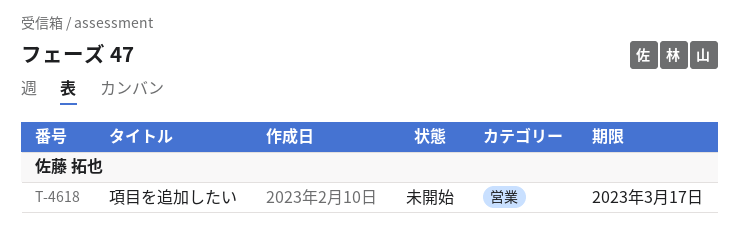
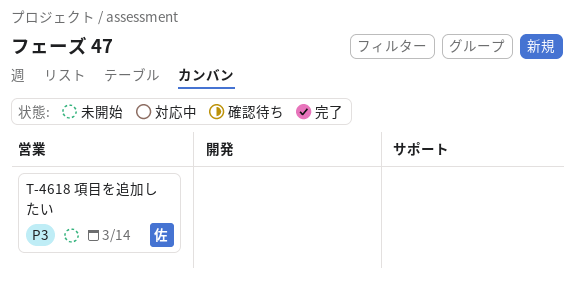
T-4618, due: Mar 17 -> Mar 14

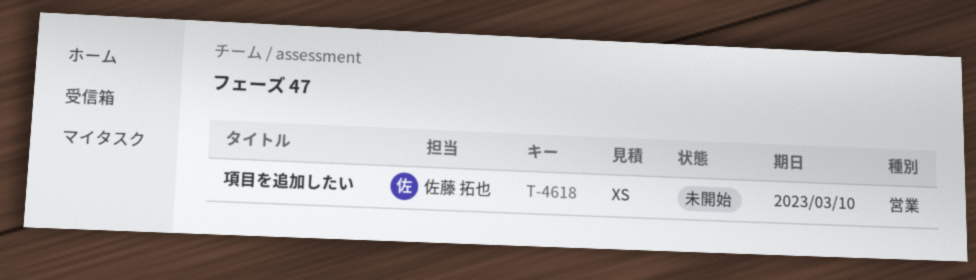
T-4618, due: Mar 14 -> Mar 10

